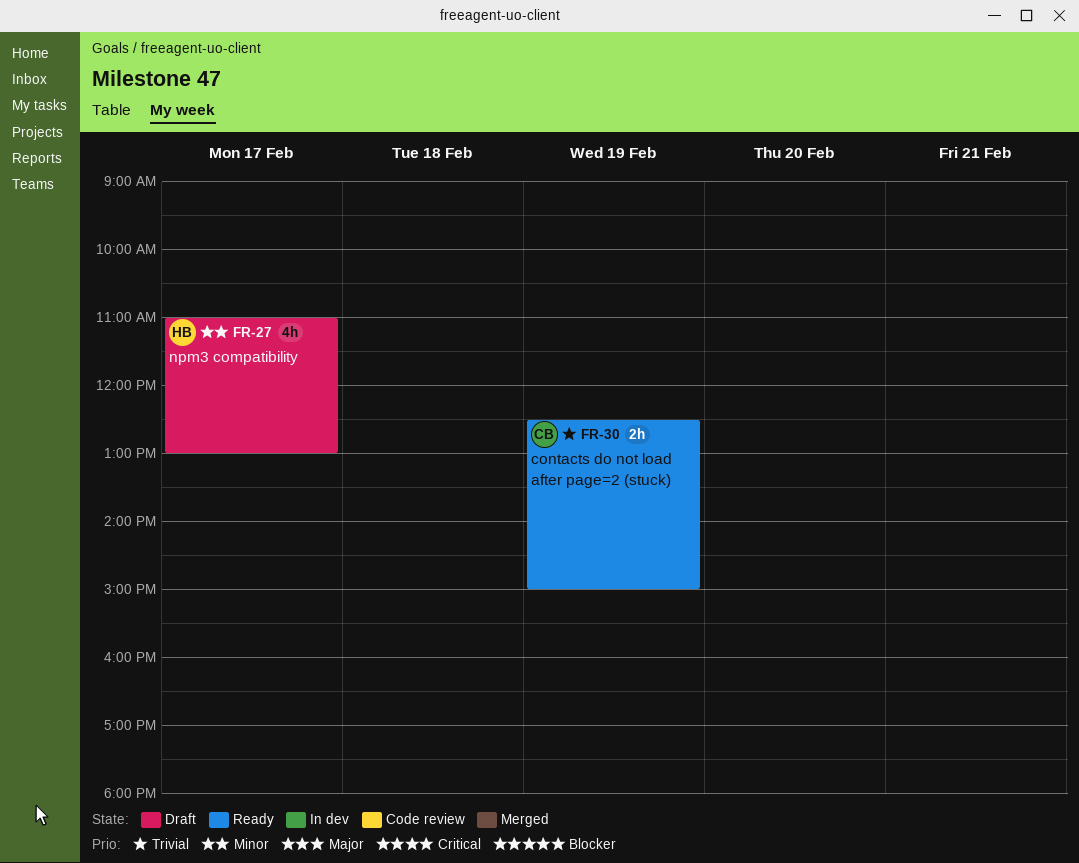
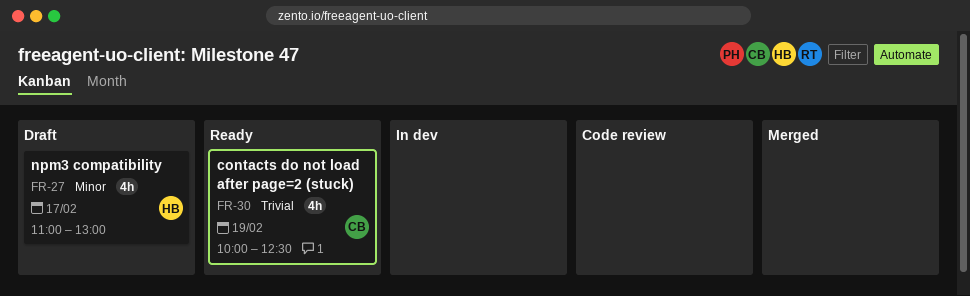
FR-30, estimate: 2h -> 4h
FR-30, begins: 12:30 -> 10:00
FR-30, ends: 15:00 -> 12:30

